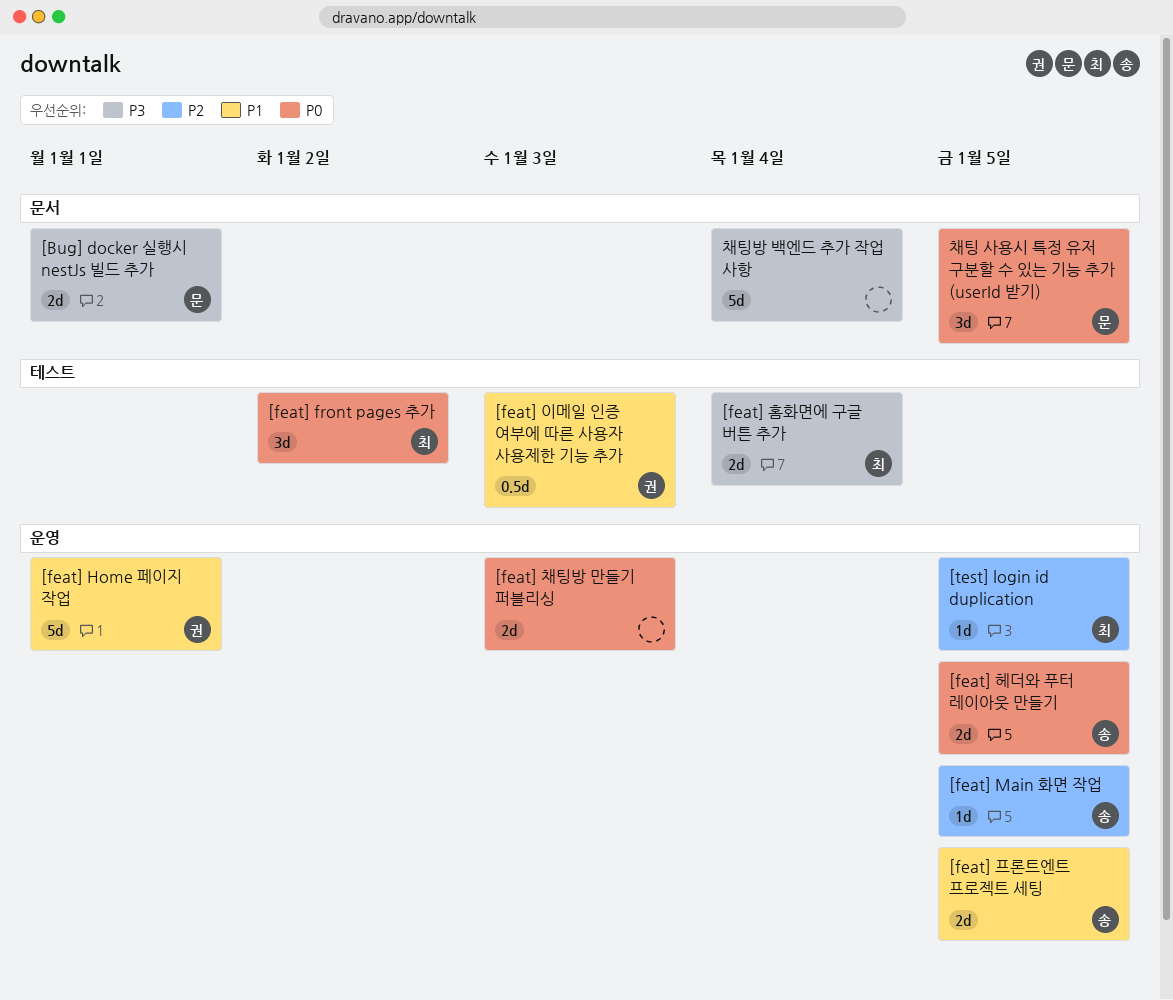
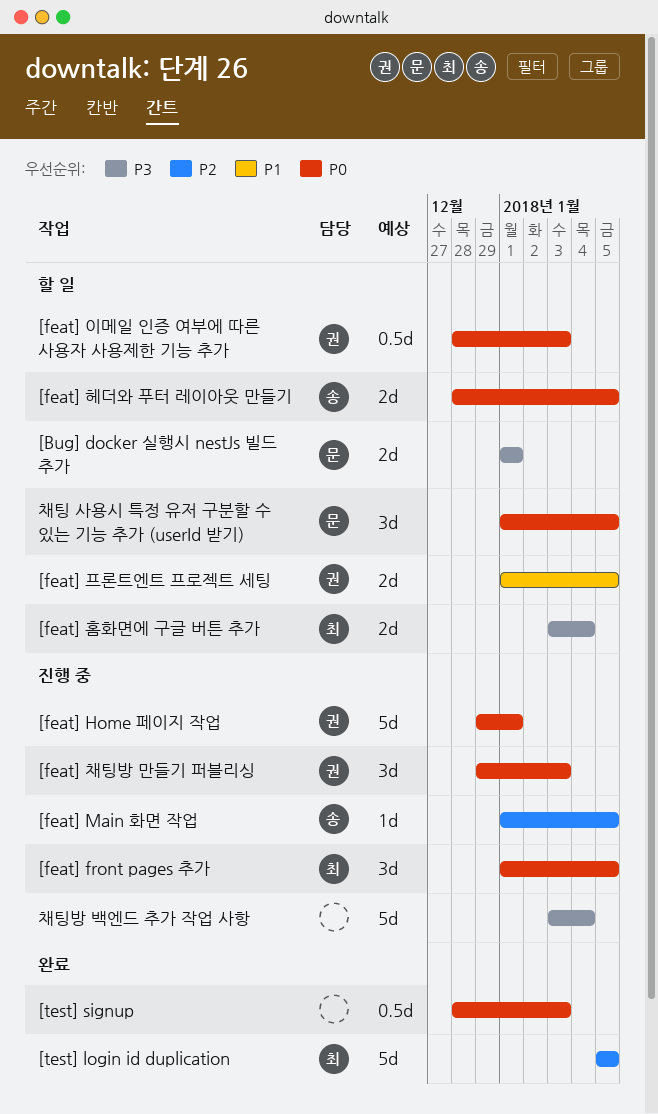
[feat] front pages 추가, due: Jan 2 -> Jan 5
[feat] Home 페이지 작업, priority: P1 -> P0
[feat] 이메일 인증 여부에 따른 사용자 사용제한 기능 추가, priority: P1 -> P0
[feat] 채팅방 만들기 퍼블리싱, owner: none -> 권
[feat] 채팅방 만들기 퍼블리싱, estimate: 2d -> 3d
[feat] 프론트엔트 프로젝트 세팅, owner: 송 -> 권
[test] login id duplication, estimate: 1d -> 5d
[test] signup: none -> present

